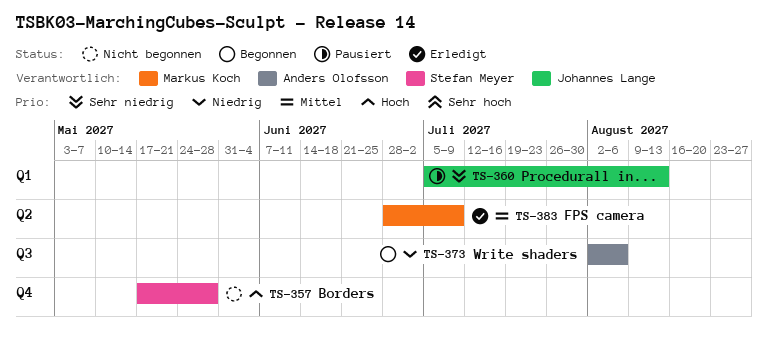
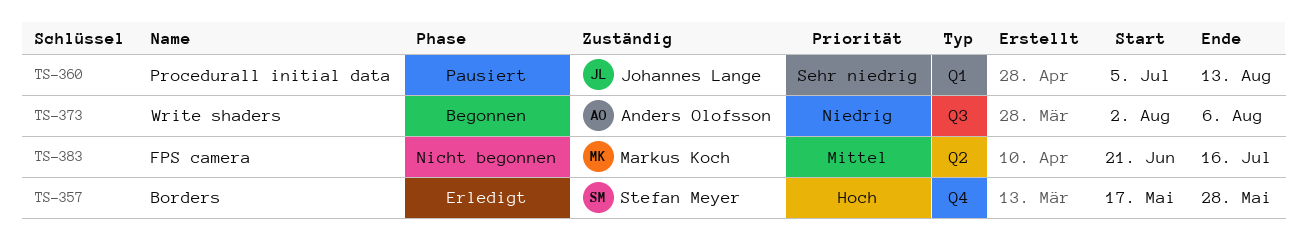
TS-357, status: Nicht begonnen -> Erledigt
TS-383, status: Erledigt -> Nicht begonnen
TS-383, start: Jun 28 -> Jun 21
TS-383, due: Jul 9 -> Jul 16

